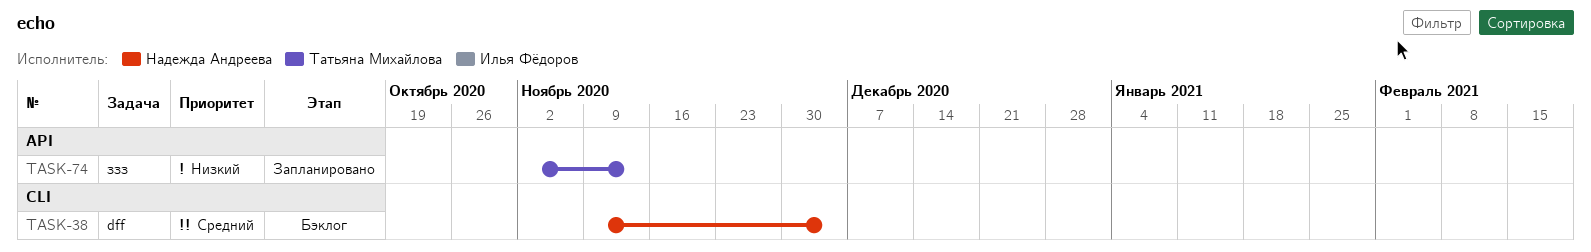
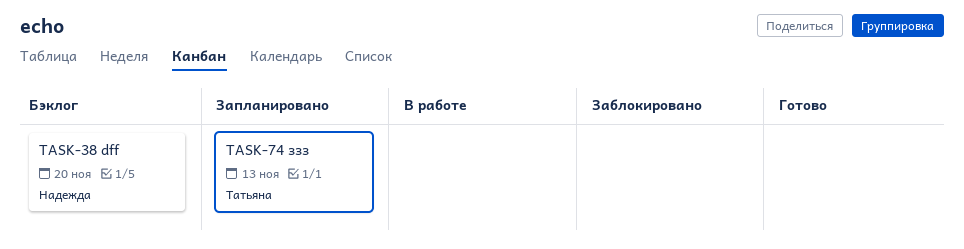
TASK-38, due: Dec 4 -> Nov 20

